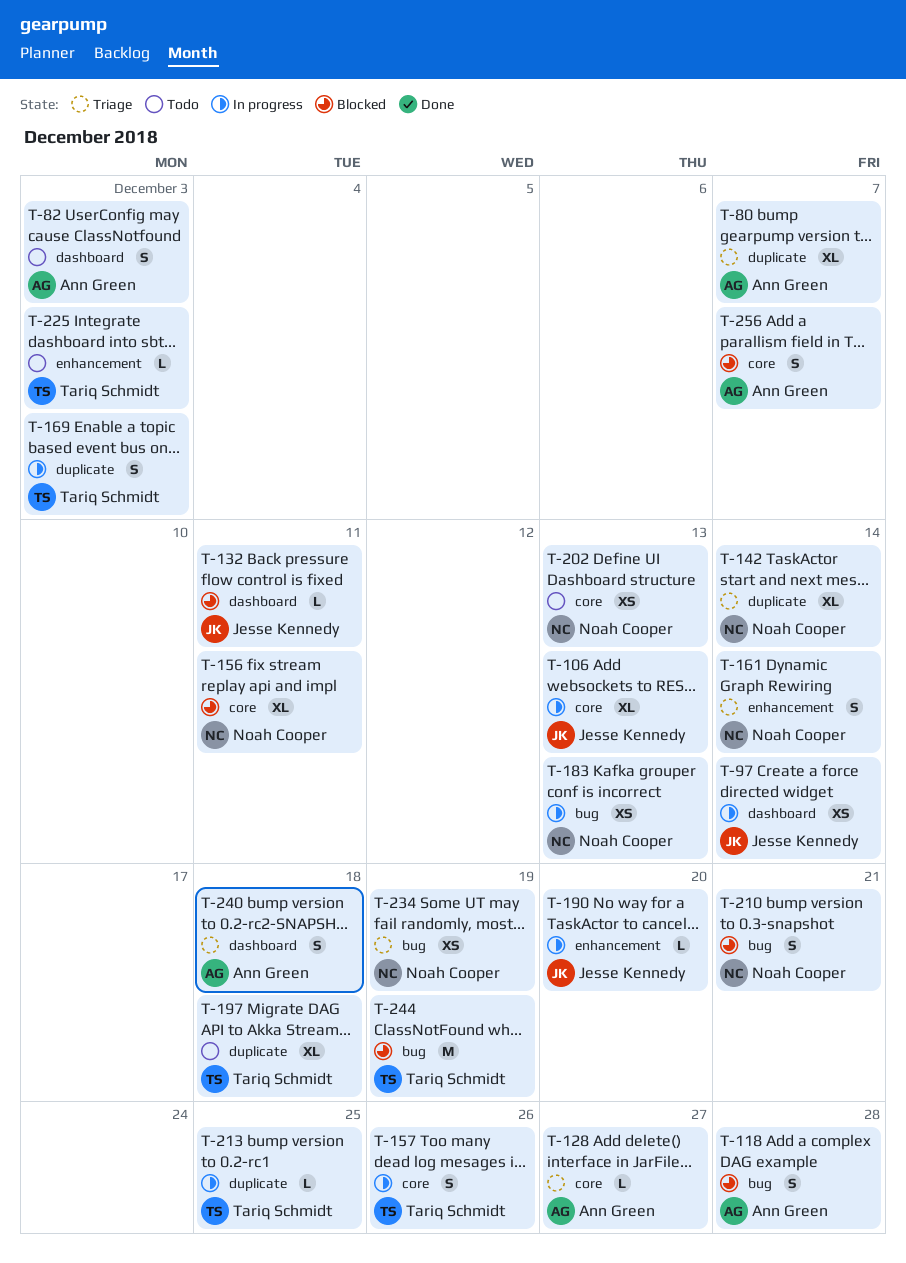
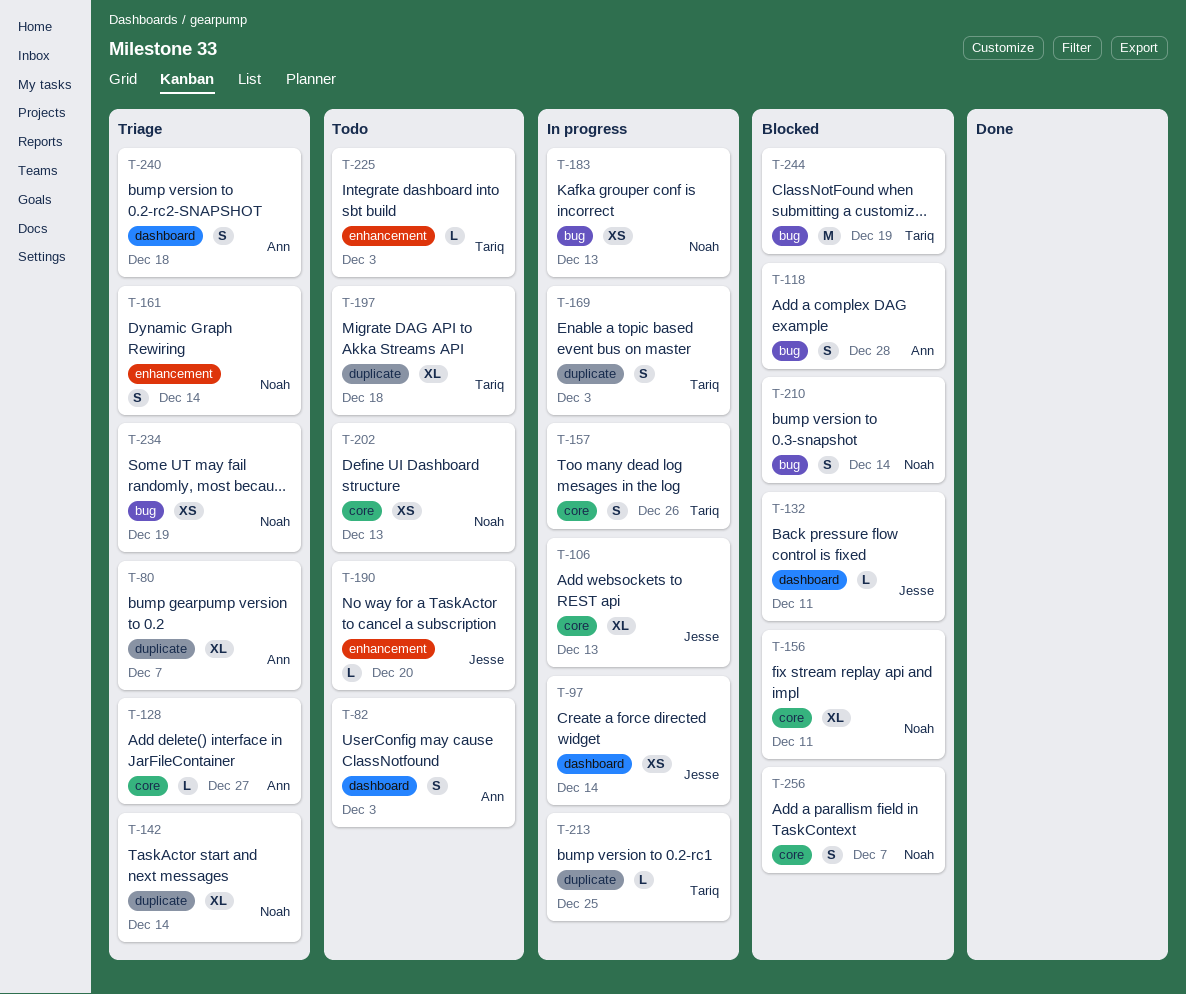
T-190, status: In progress -> Todo
T-210, due: Dec 21 -> Dec 14
T-256, owner: Ann Green -> Noah Cooper

